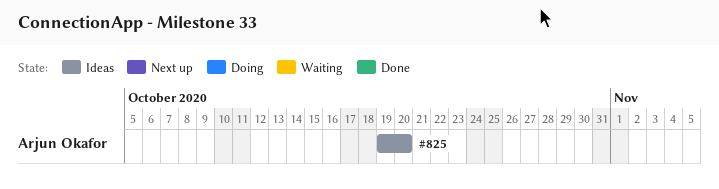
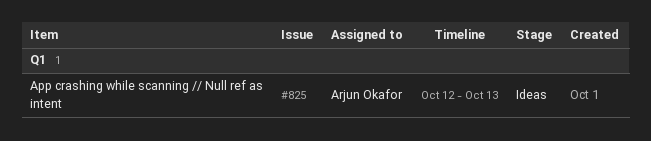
#825, start: Oct 19 -> Oct 12
#825, due: Oct 20 -> Oct 13

